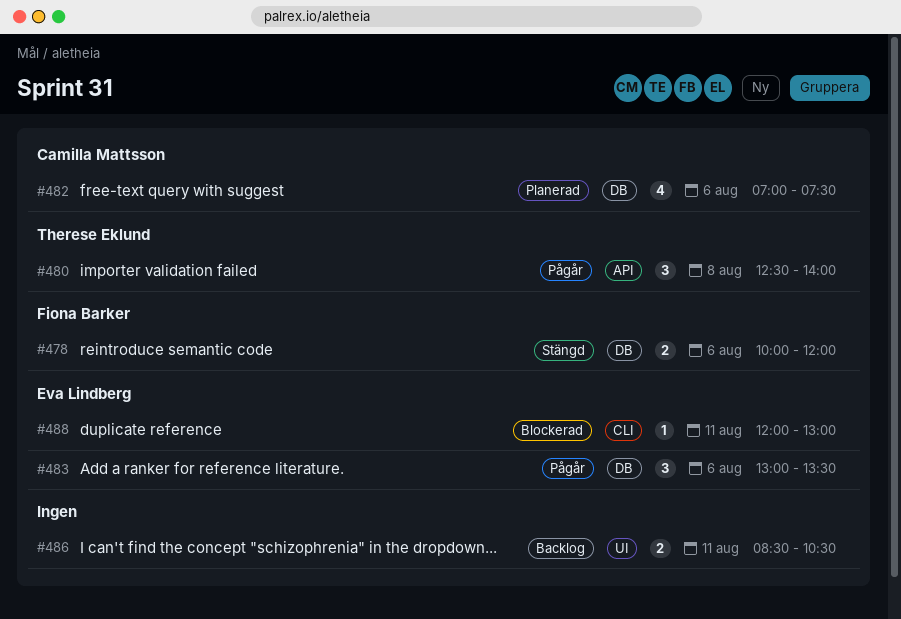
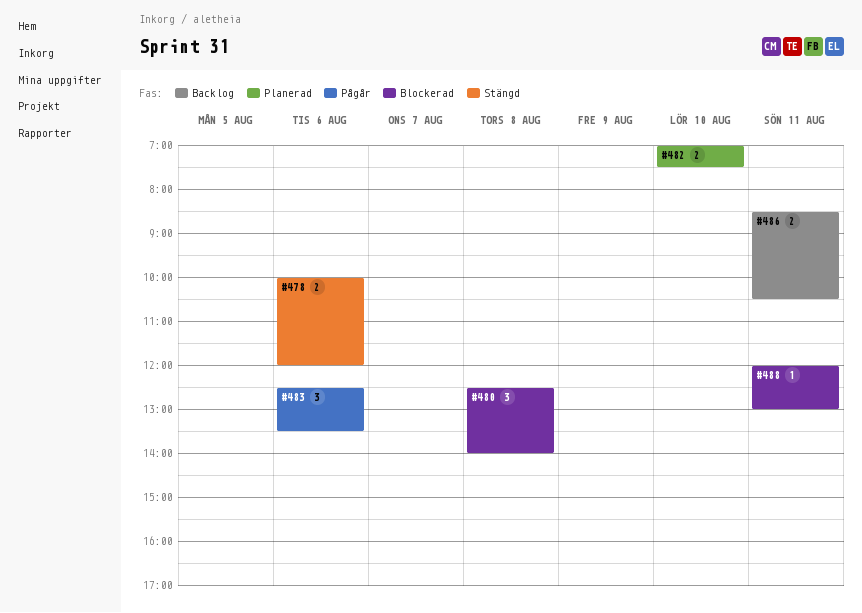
#480, status: Pågår -> Blockerad
#482, estimate: 4 -> 2
#482, day: Aug 6 -> Aug 10
#483, begins: 13:00 -> 12:30

